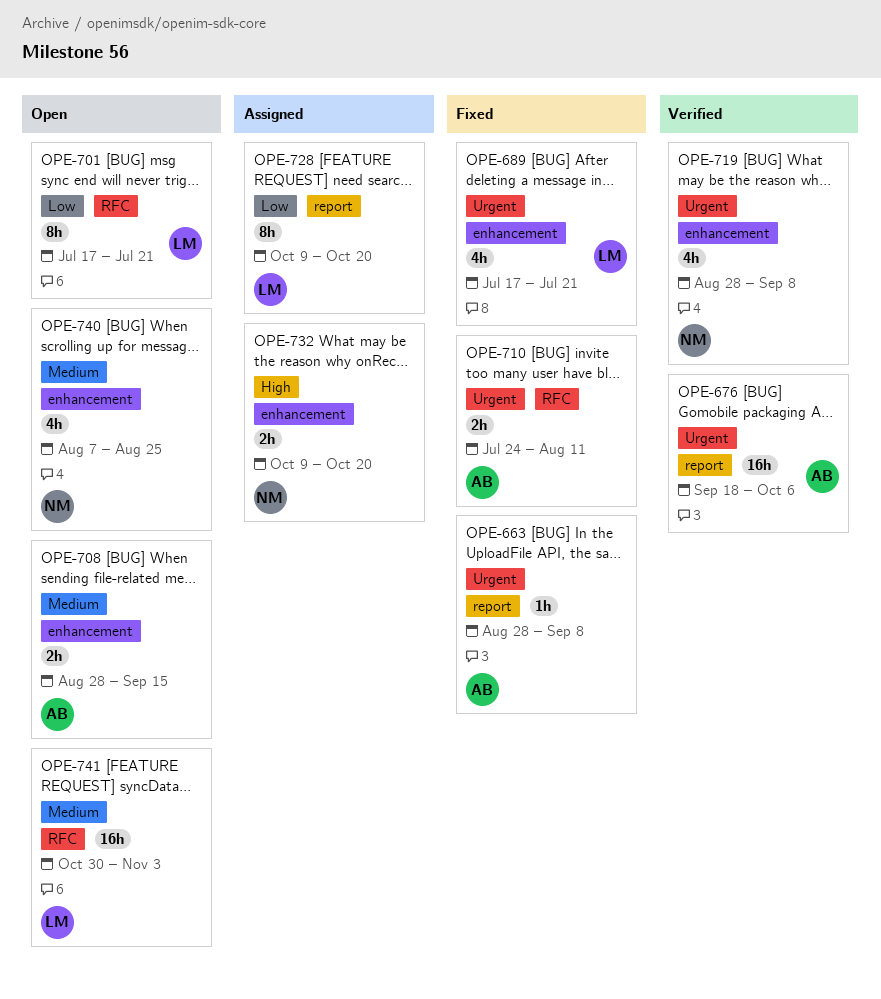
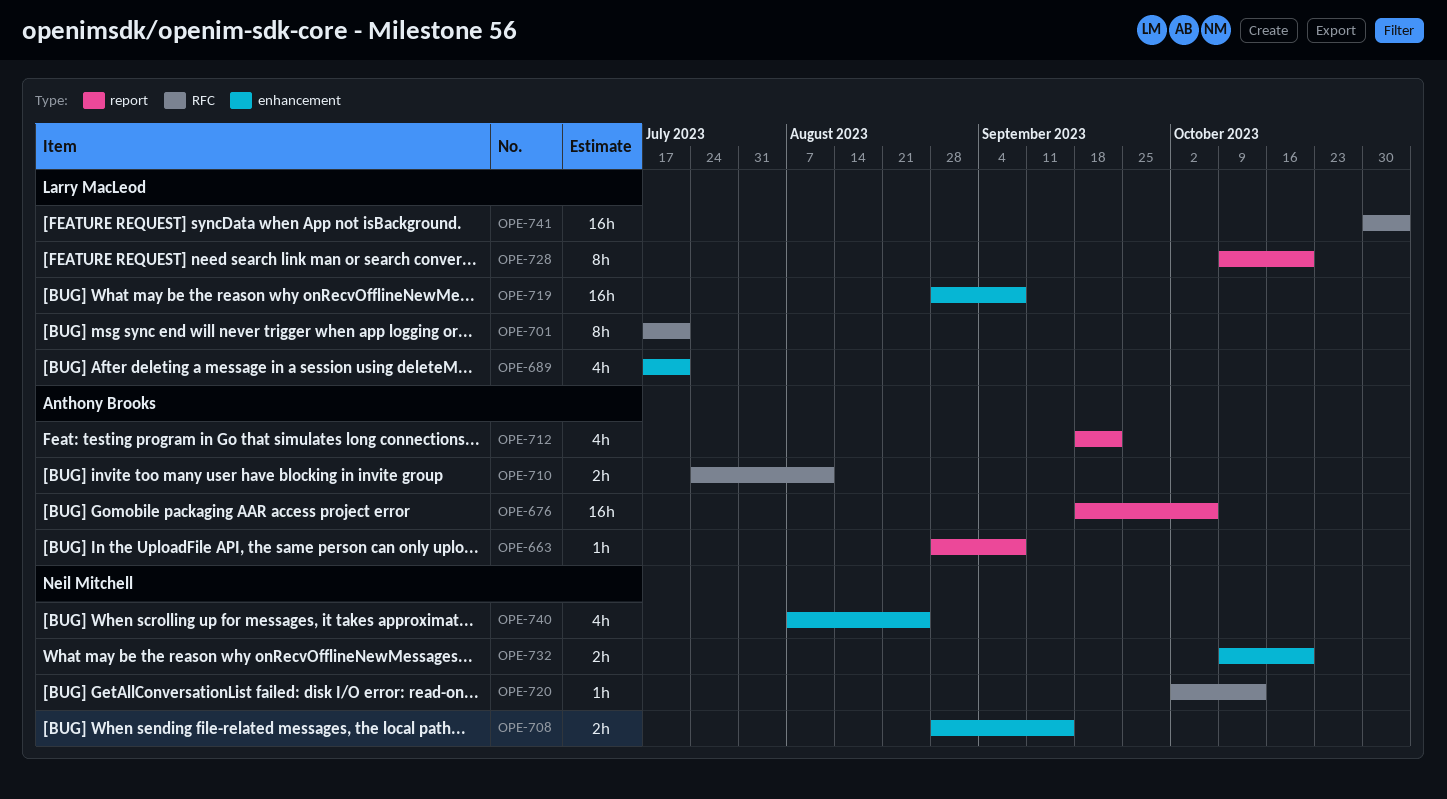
OPE-708, owner: Anthony Brooks -> Neil Mitchell
OPE-712: none -> present
OPE-719, owner: Neil Mitchell -> Larry MacLeod
OPE-719, estimate: 4h -> 16h
OPE-720: none -> present

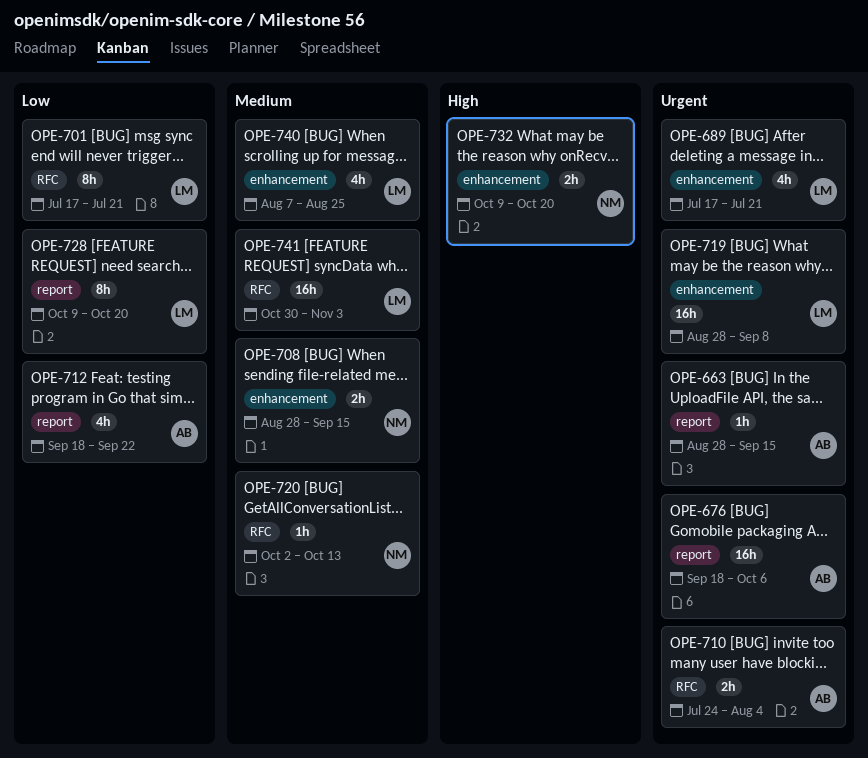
OPE-663, due: Sep 8 -> Sep 15
OPE-710, due: Aug 11 -> Aug 4
OPE-740, owner: Neil Mitchell -> Larry MacLeod

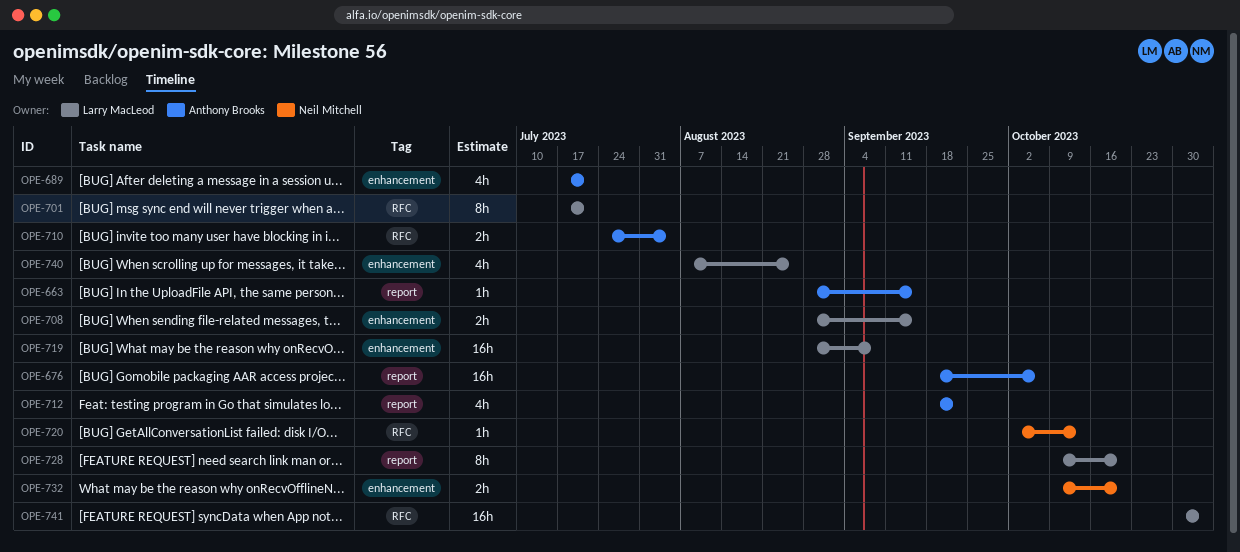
OPE-689, owner: Larry MacLeod -> Anthony Brooks
OPE-708, owner: Neil Mitchell -> Larry MacLeod

